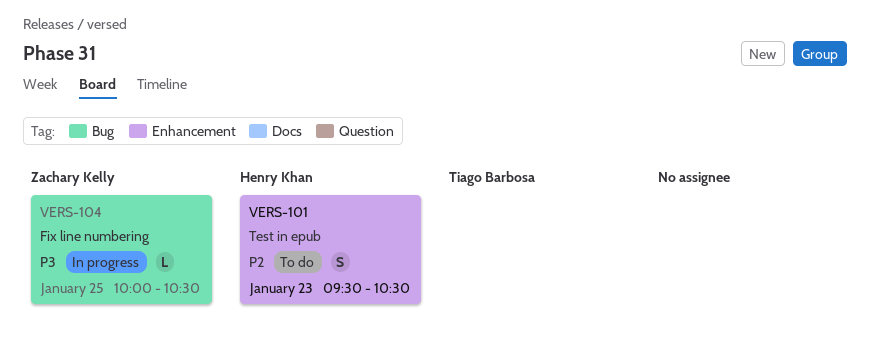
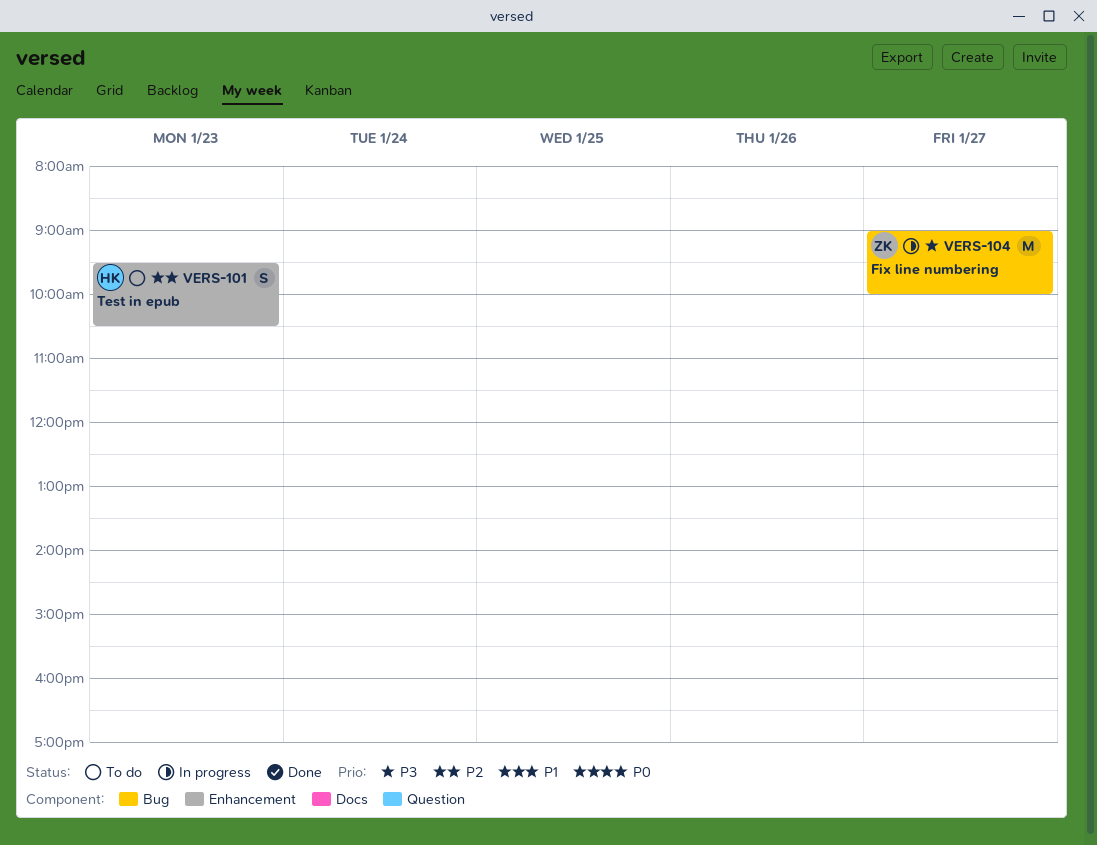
VERS-104, estimate: L -> M
VERS-104, day: Jan 25 -> Jan 27
VERS-104, begins: 10:00 -> 09:00
VERS-104, ends: 10:30 -> 10:00

